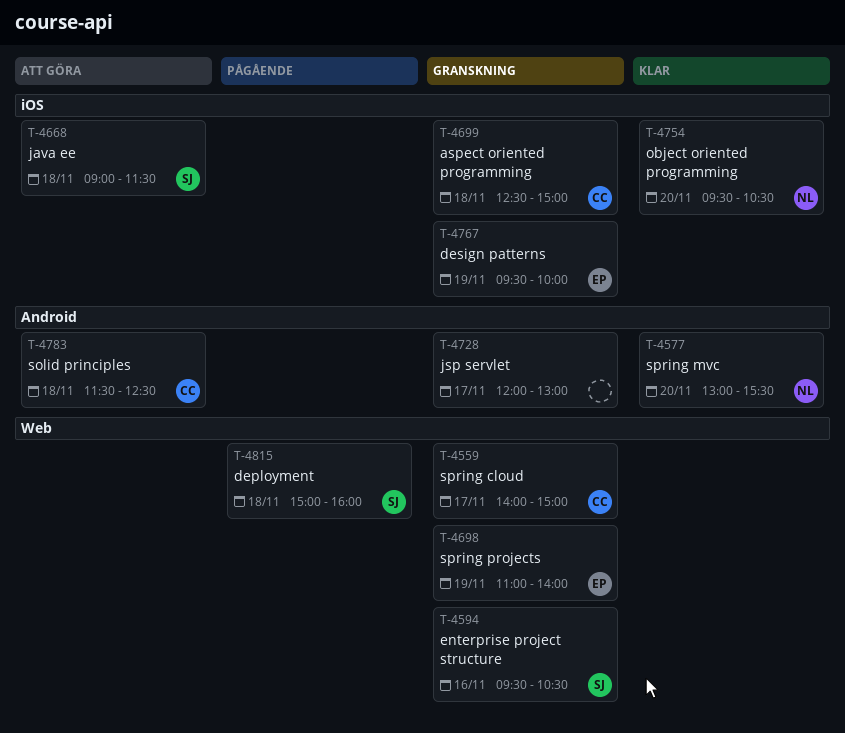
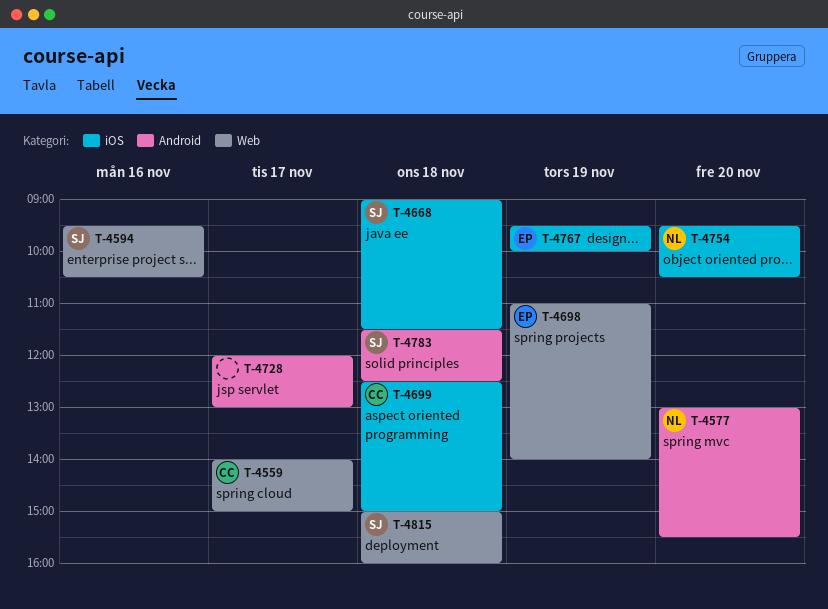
T-4783, owner: CC -> SJ

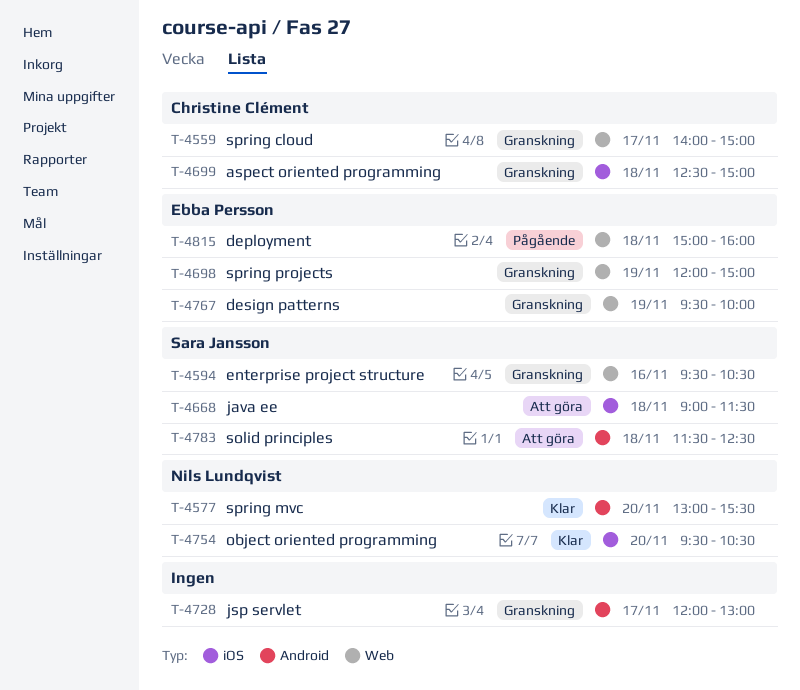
T-4698, begins: 11:00 -> 12:00
T-4698, ends: 14:00 -> 15:00
T-4767, label: iOS -> Web
T-4815, owner: Sara Jansson -> Ebba Persson

